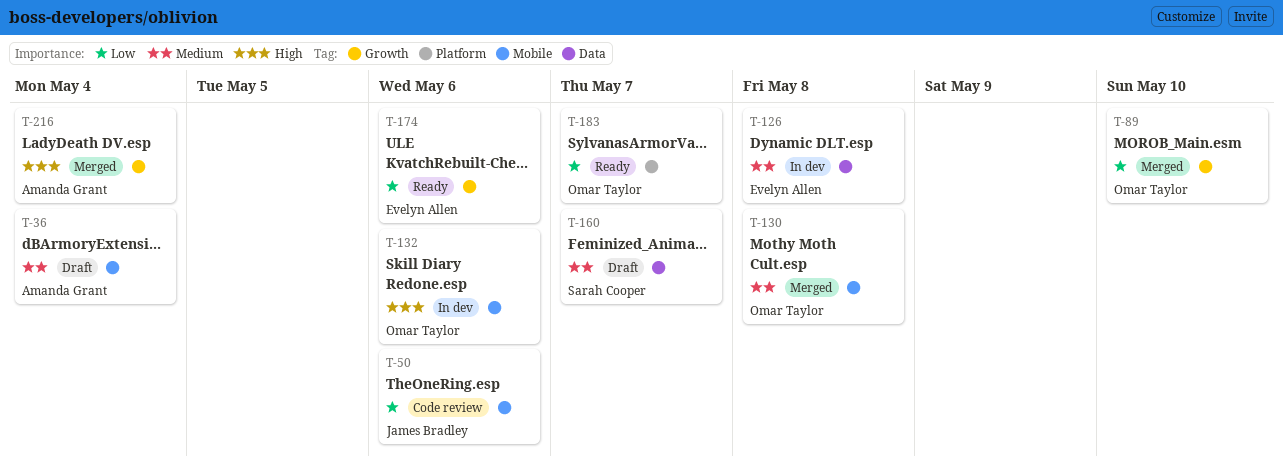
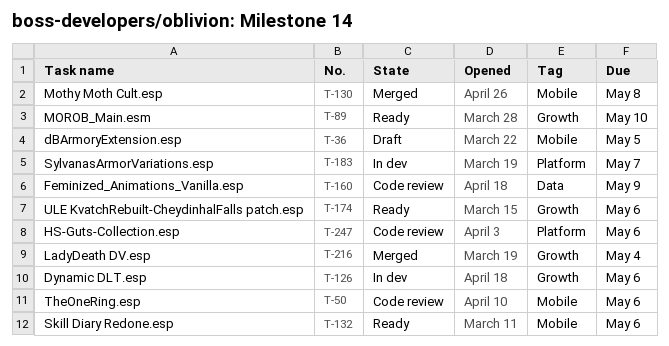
T-36, due: May 4 -> May 5
T-89, status: Merged -> Ready
T-126, label: Data -> Growth
T-126, due: May 8 -> May 6
T-132, status: In dev -> Ready
T-160, status: Draft -> Code review
T-160, due: May 7 -> May 9
T-183, status: Ready -> In dev
T-247: none -> present

